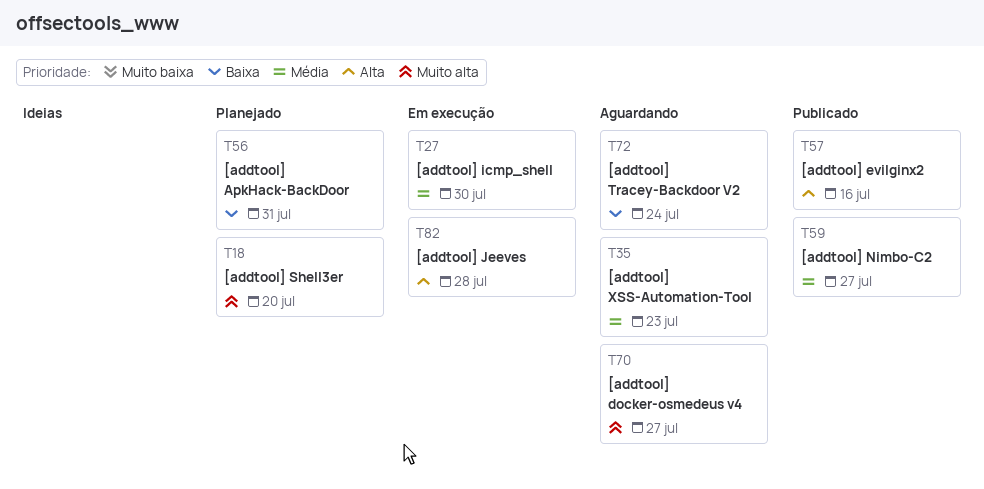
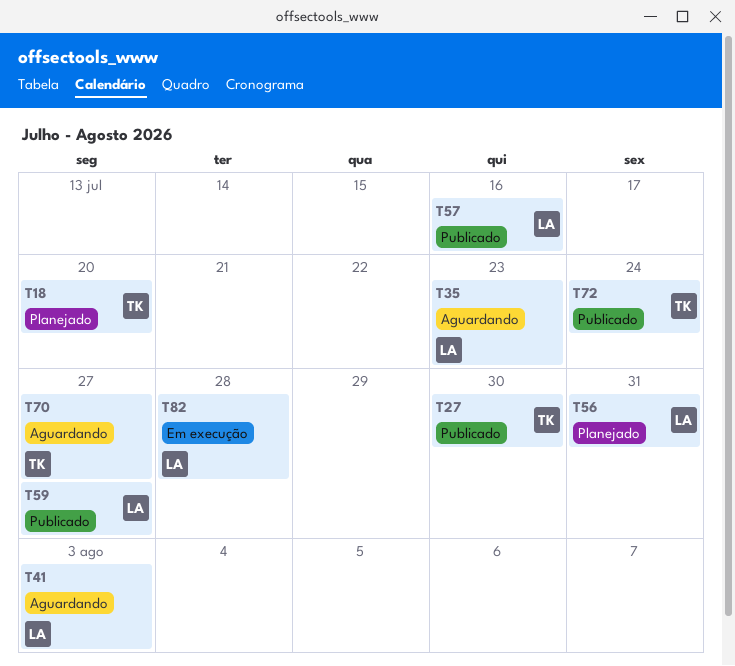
T27, status: Em execução -> Publicado
T41: none -> present
T72, status: Aguardando -> Publicado

